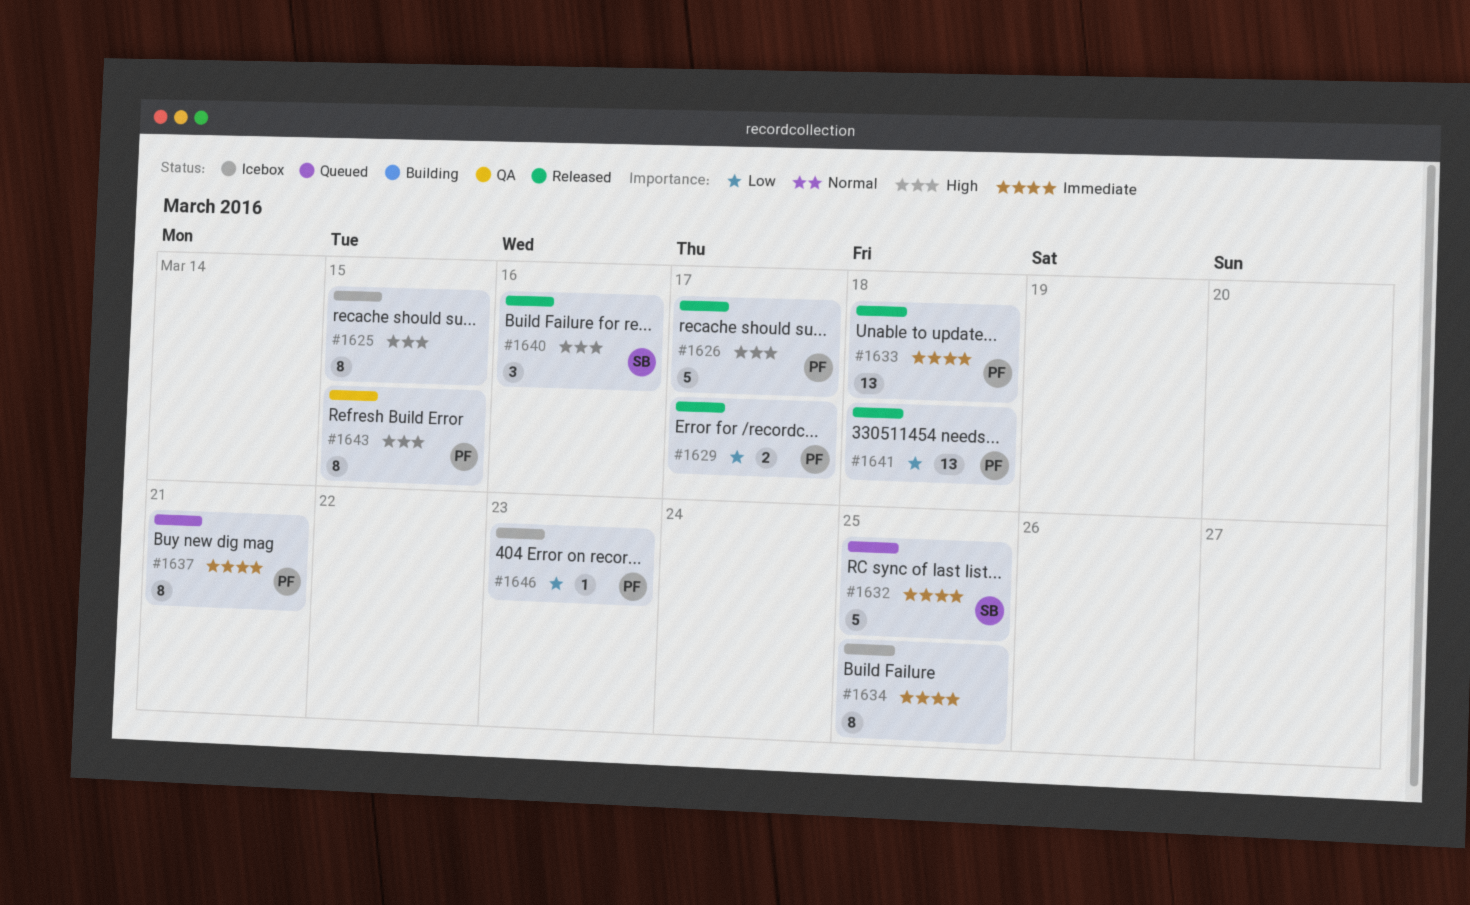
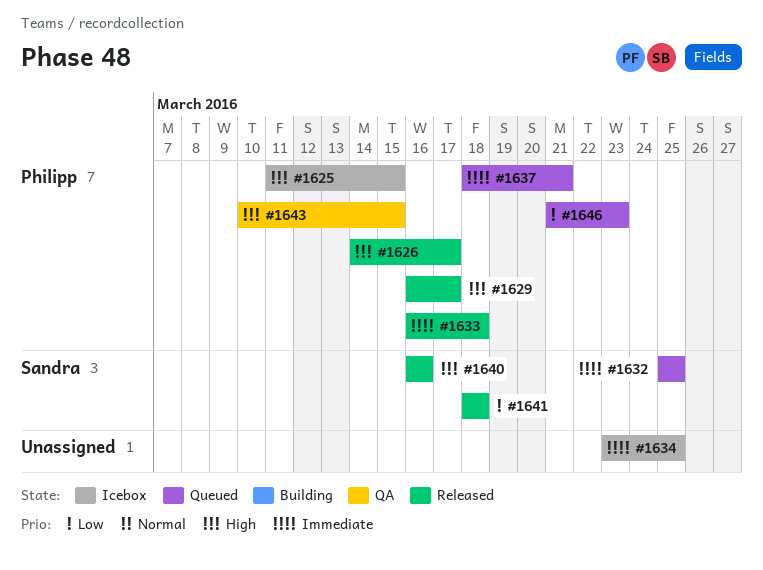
#1625, owner: none -> Philipp
#1629, priority: Low -> High
#1641, owner: Philipp -> Sandra
#1646, status: Icebox -> Queued

